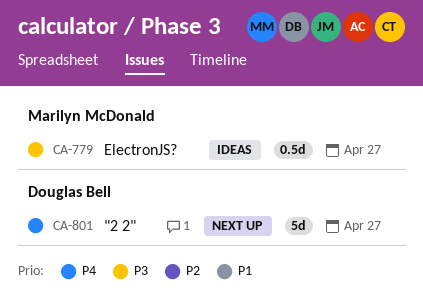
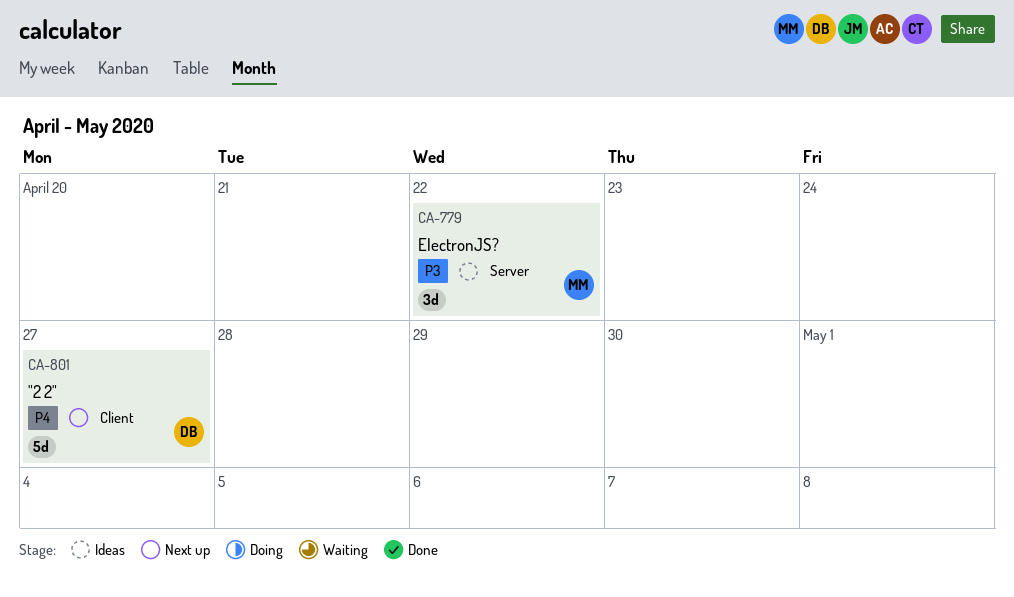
CA-779, estimate: 0.5d -> 3d
CA-779, due: Apr 27 -> Apr 22

